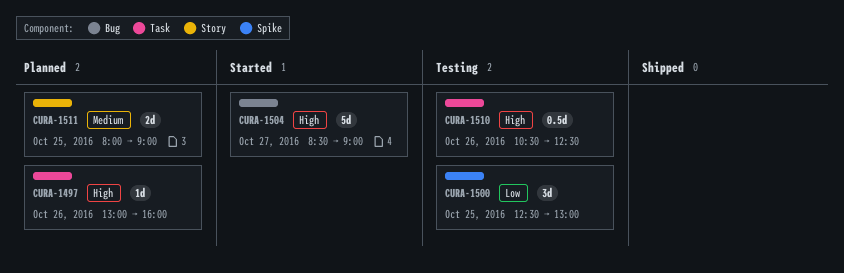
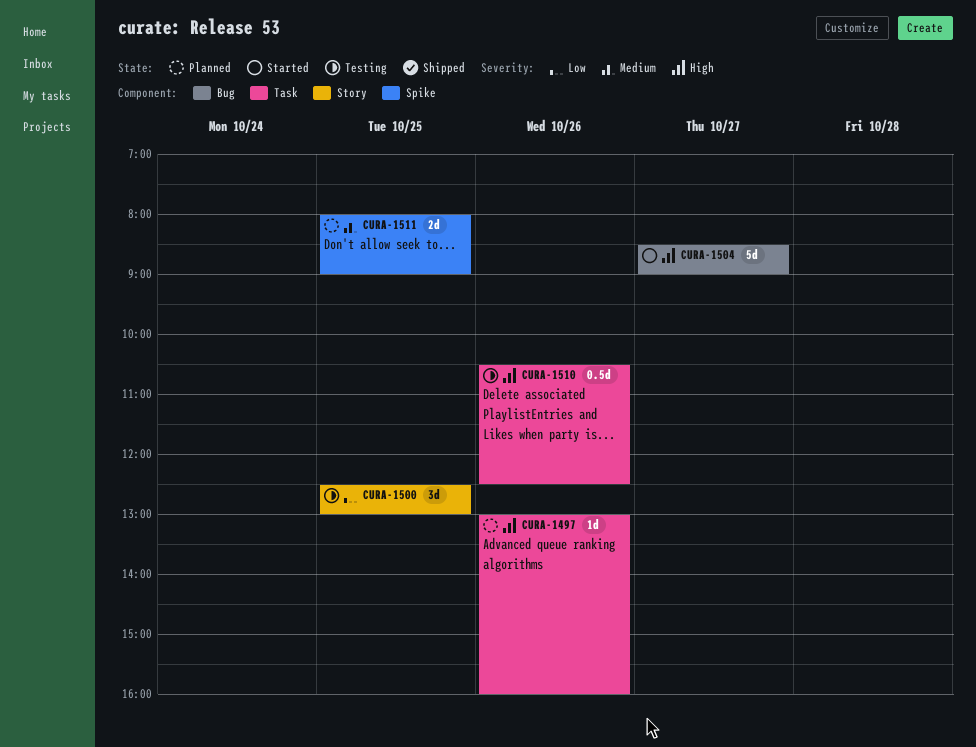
CURA-1500, label: Spike -> Story
CURA-1511, label: Story -> Spike

